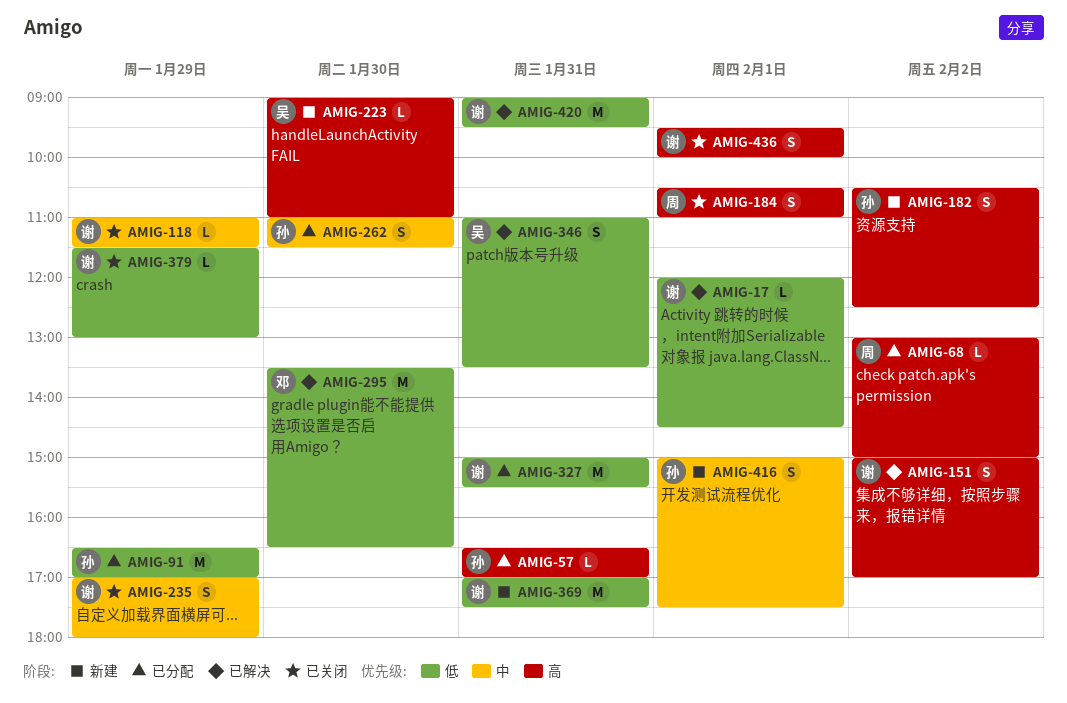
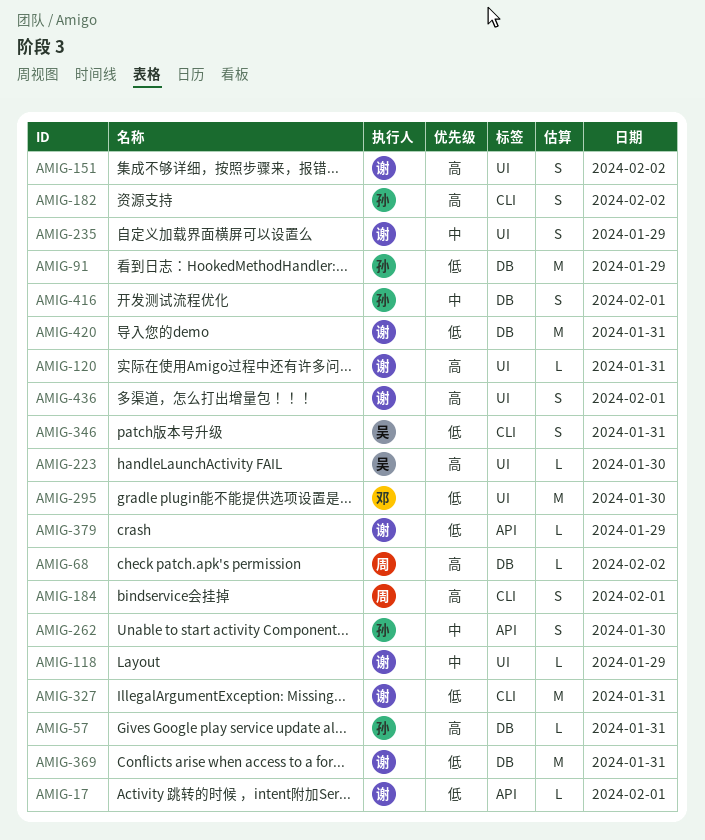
AMIG-120: none -> present

